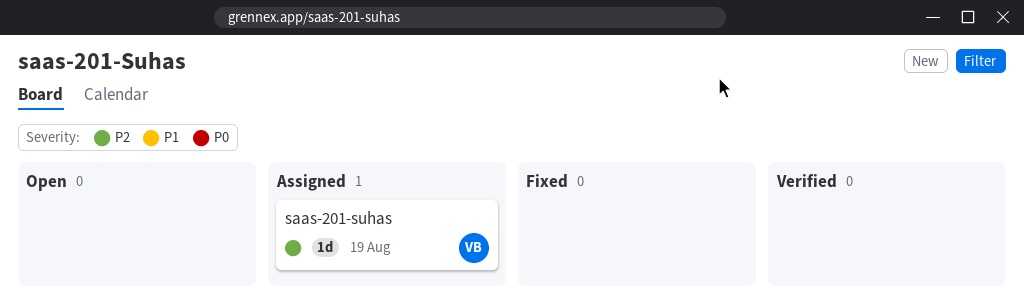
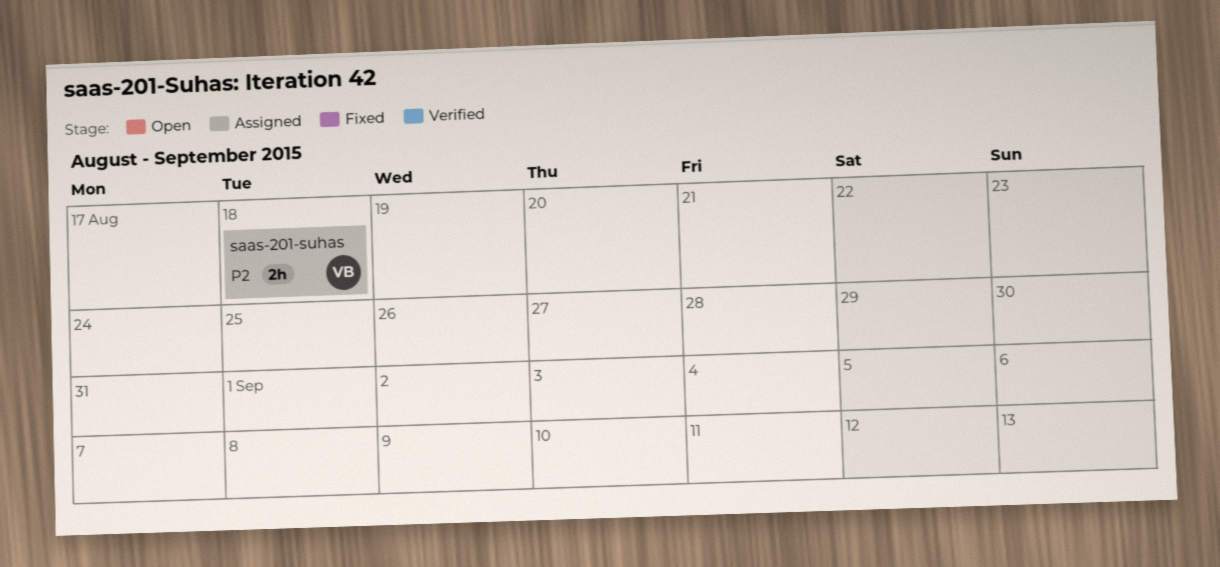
saas-201-suhas, estimate: 1d -> 2h
saas-201-suhas, due: Aug 19 -> Aug 18

